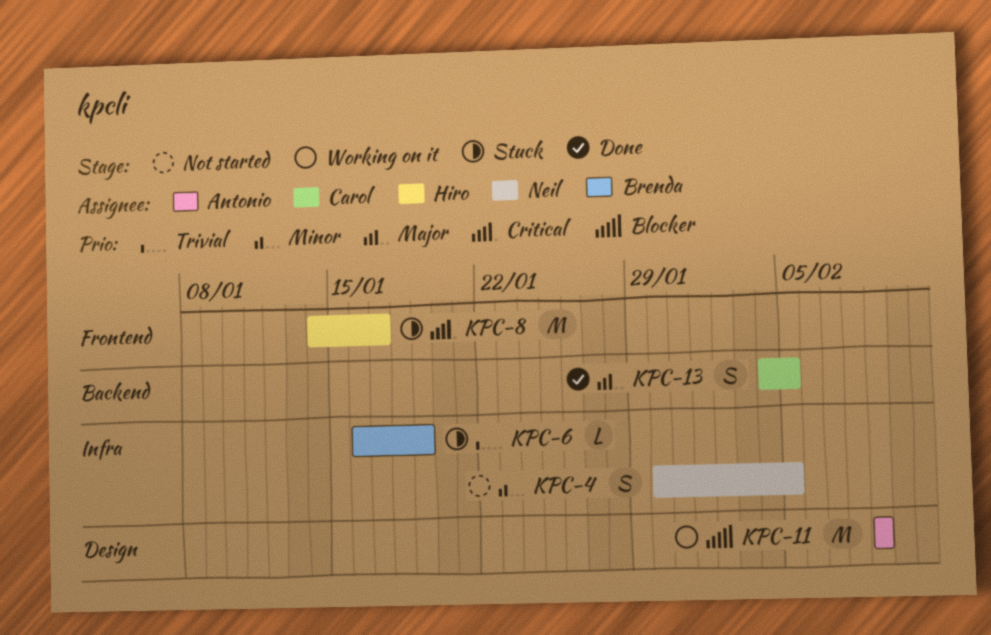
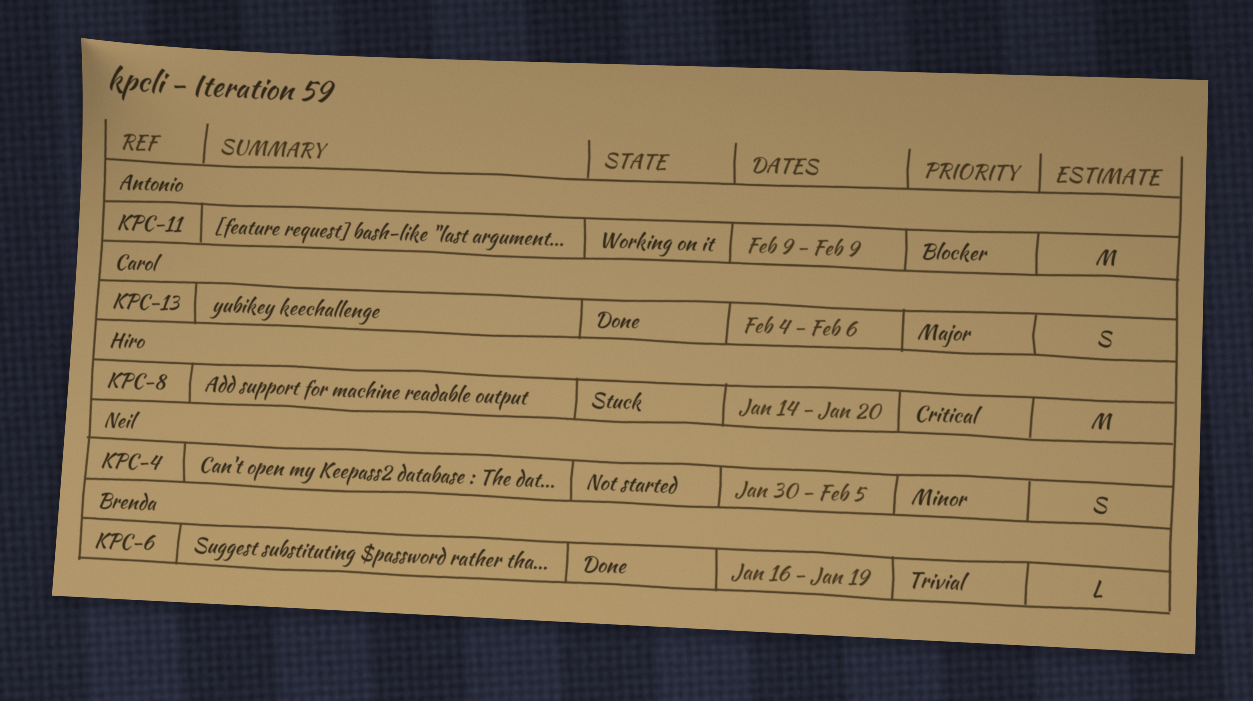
KPC-6, status: Stuck -> Done
KPC-8, due: Jan 17 -> Jan 20
KPC-13, due: Feb 5 -> Feb 6

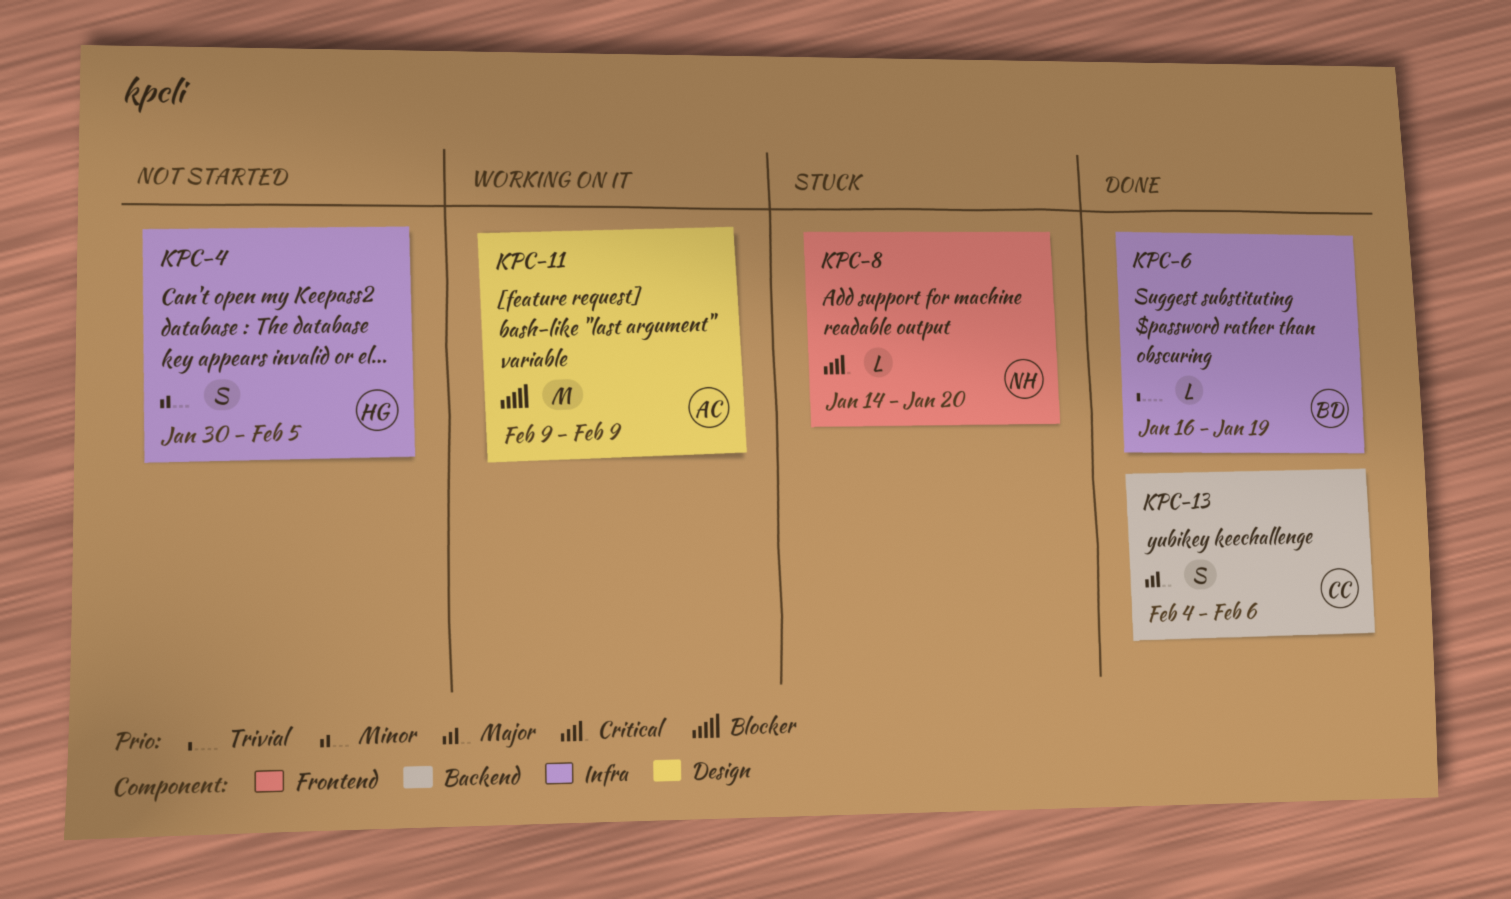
KPC-4, owner: Neil -> Hiro
KPC-8, owner: Hiro -> Neil
KPC-8, estimate: M -> L

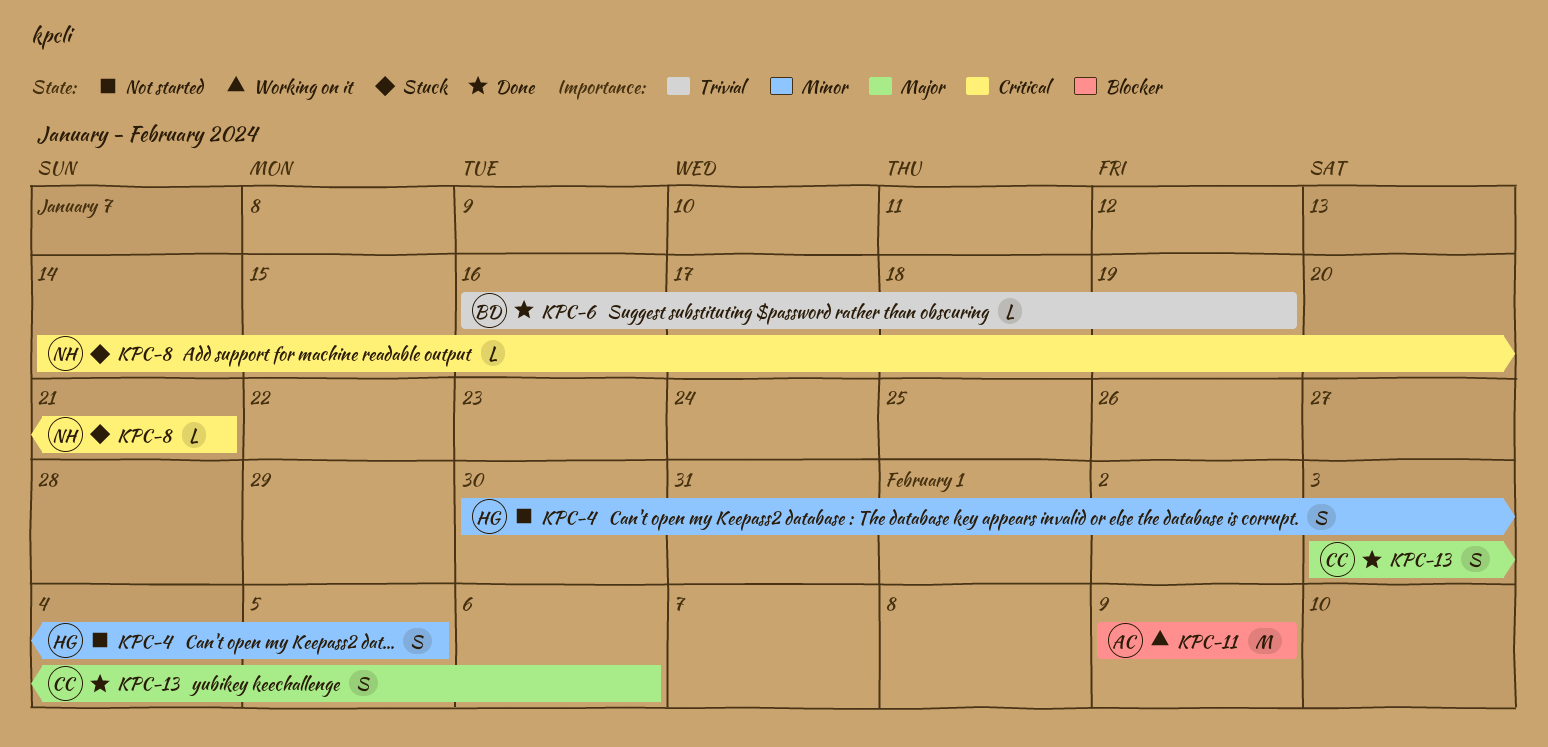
KPC-8, due: Jan 20 -> Jan 21
KPC-13, start: Feb 4 -> Feb 3

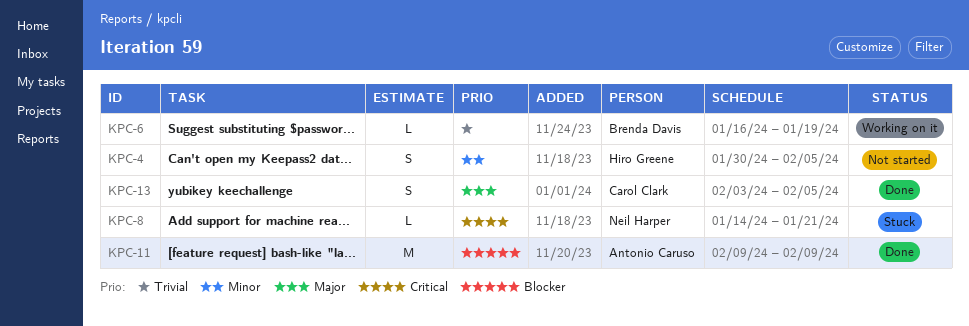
KPC-6, status: Done -> Working on it
KPC-11, status: Working on it -> Done
KPC-13, due: Feb 6 -> Feb 5

